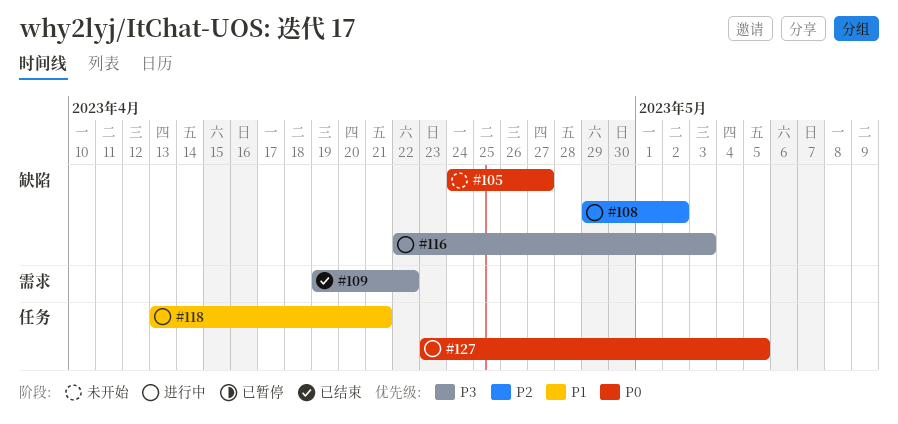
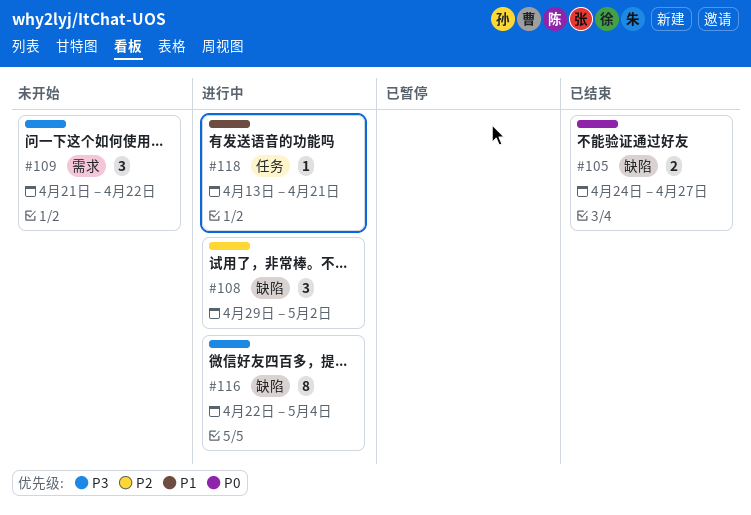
#105, status: 未开始 -> 已结束
#109, status: 已结束 -> 未开始
#109, start: Apr 19 -> Apr 21
#116, due: May 3 -> May 4
#127: present -> none

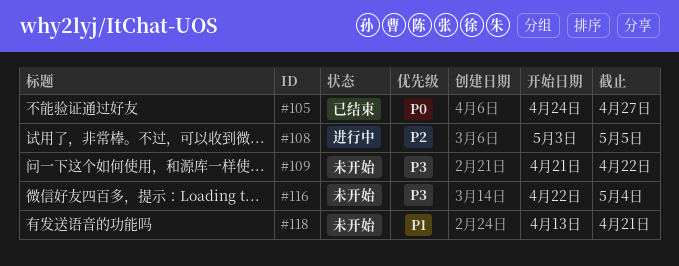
#108, start: Apr 29 -> May 3
#108, due: May 2 -> May 5
#116, status: 进行中 -> 未开始
#118, status: 进行中 -> 未开始

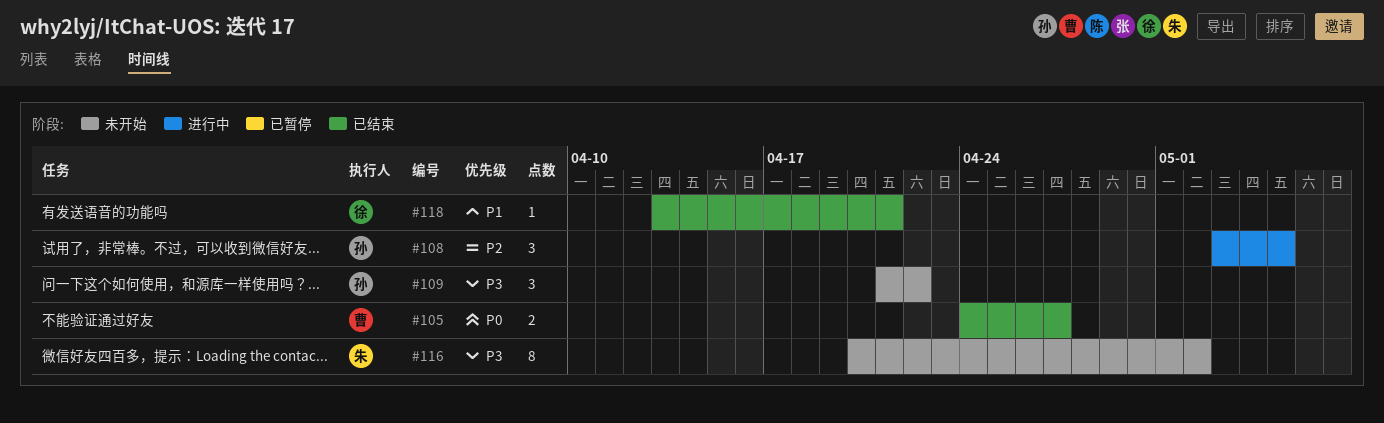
#116, start: Apr 22 -> Apr 20
#116, due: May 4 -> May 2
#118, status: 未开始 -> 已结束

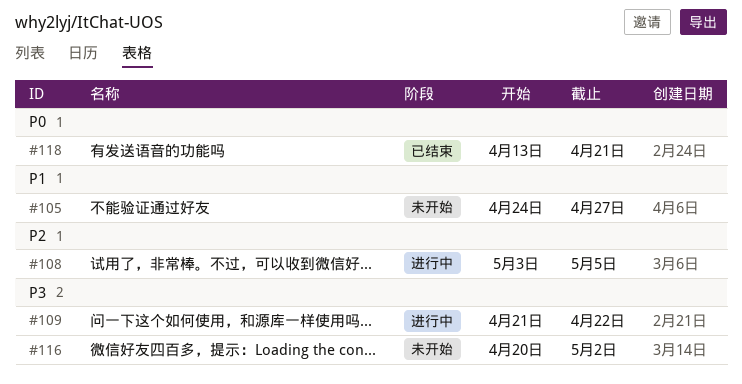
#105, status: 已结束 -> 未开始
#105, priority: P0 -> P1
#109, status: 未开始 -> 进行中
#118, priority: P1 -> P0

